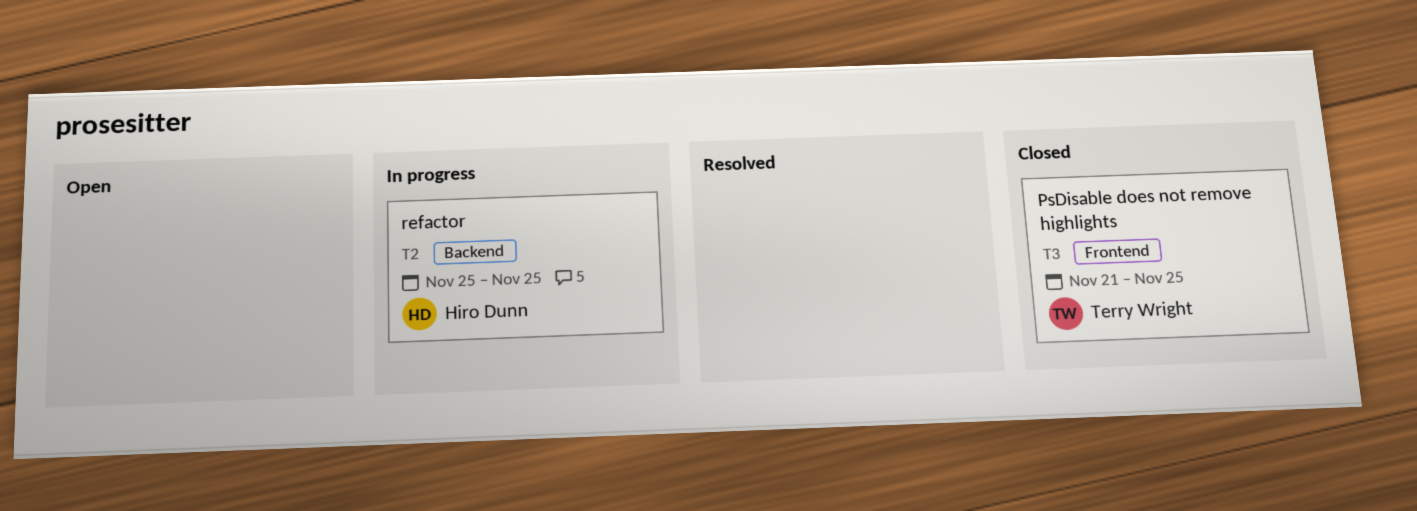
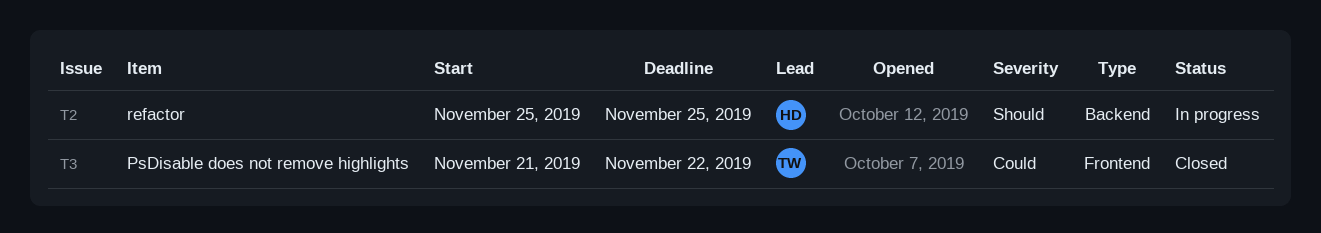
T3, due: Nov 25 -> Nov 22

